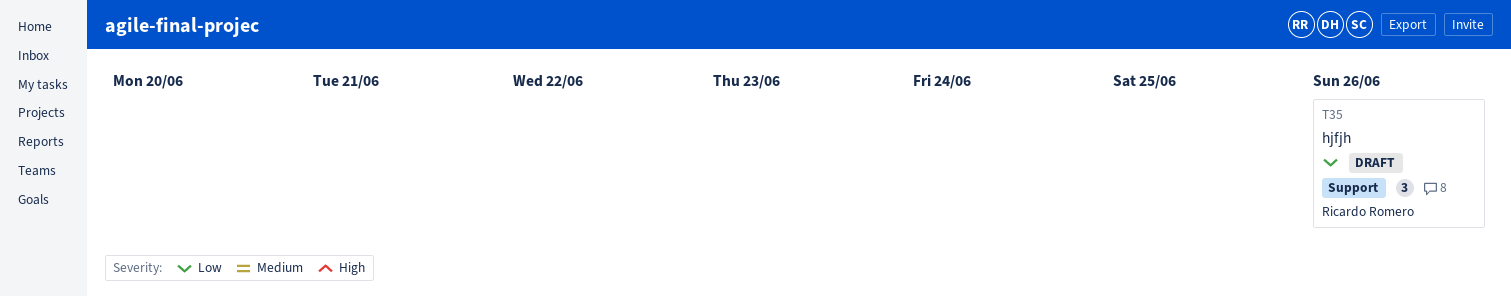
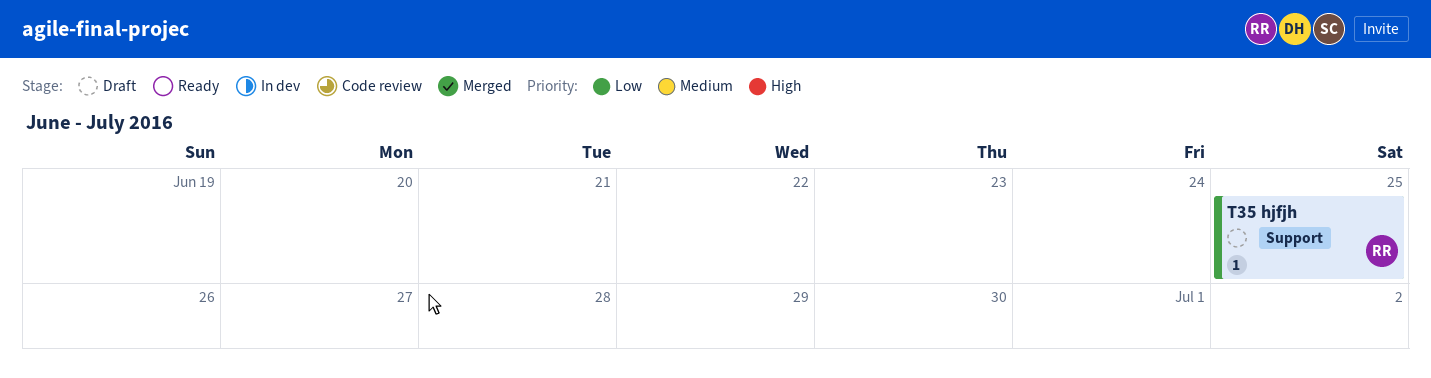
T35, estimate: 3 -> 1
T35, due: Jun 26 -> Jun 25

